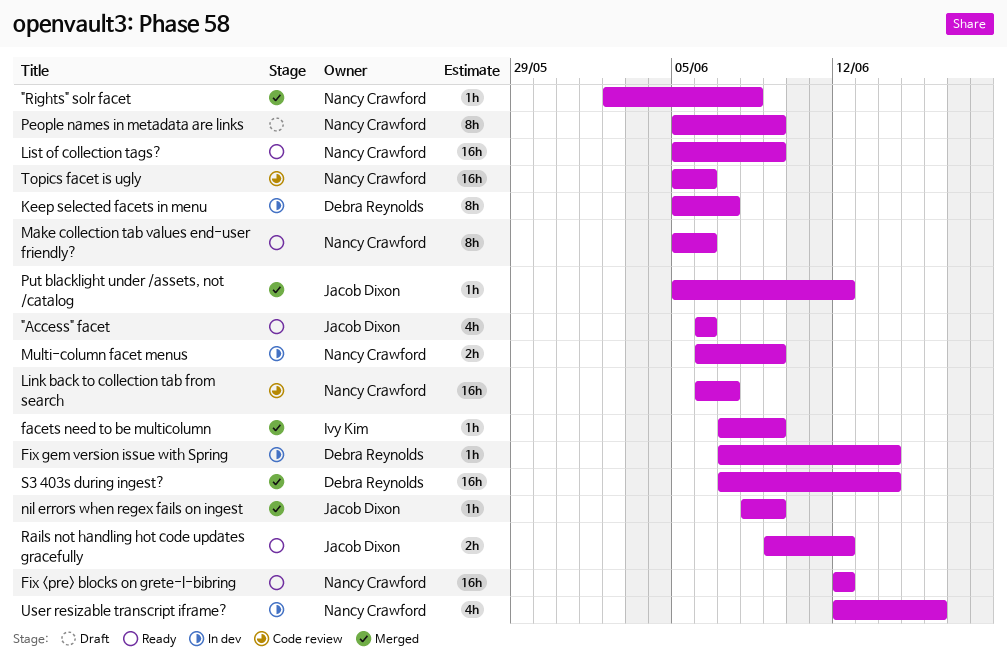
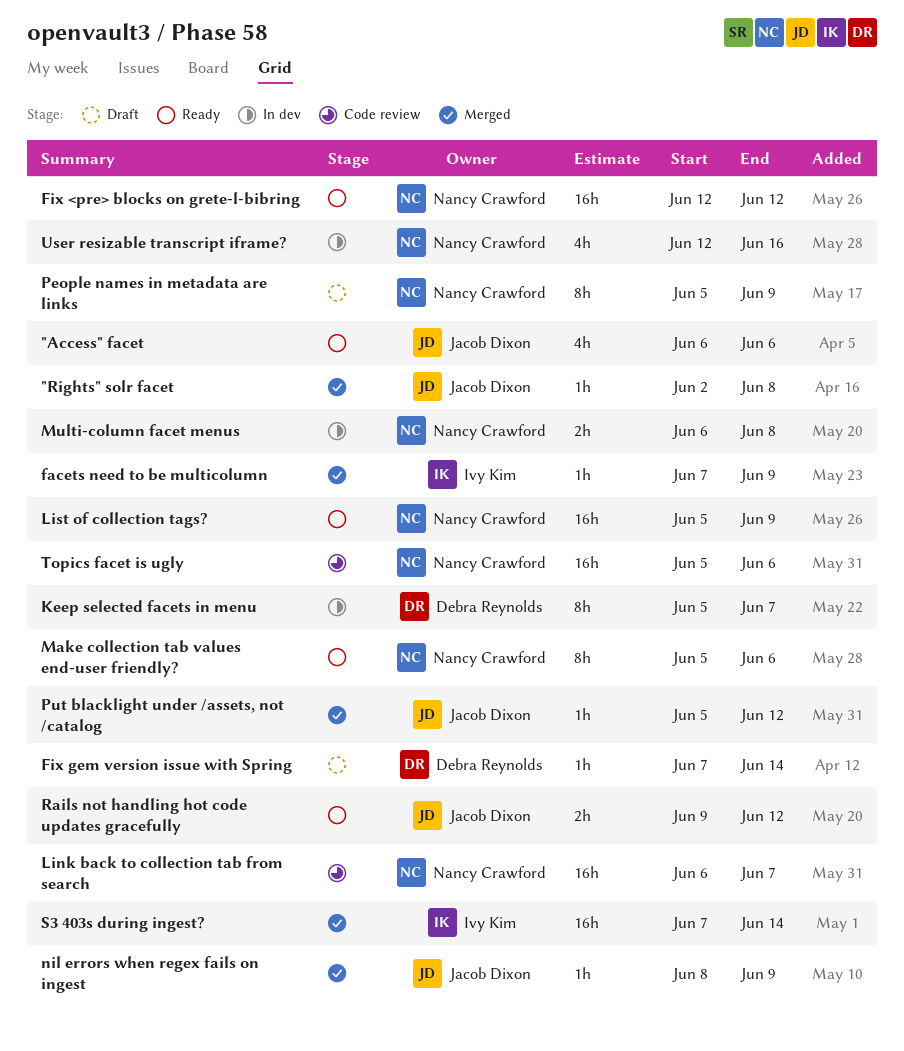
"Rights" solr facet, owner: Nancy Crawford -> Jacob Dixon
Fix gem version issue with Spring, status: In dev -> Draft
Multi-column facet menus, due: Jun 9 -> Jun 8
S3 403s during ingest?, owner: Debra Reynolds -> Ivy Kim

